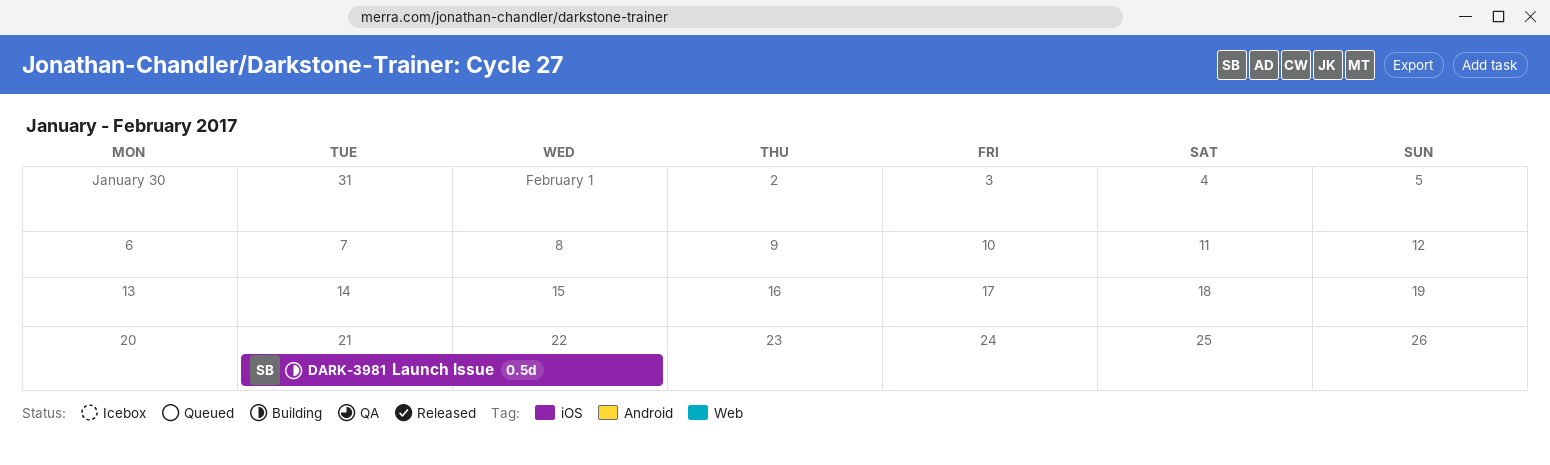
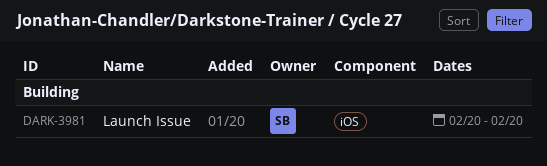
DARK-3981, start: Feb 21 -> Feb 20
DARK-3981, due: Feb 22 -> Feb 20

